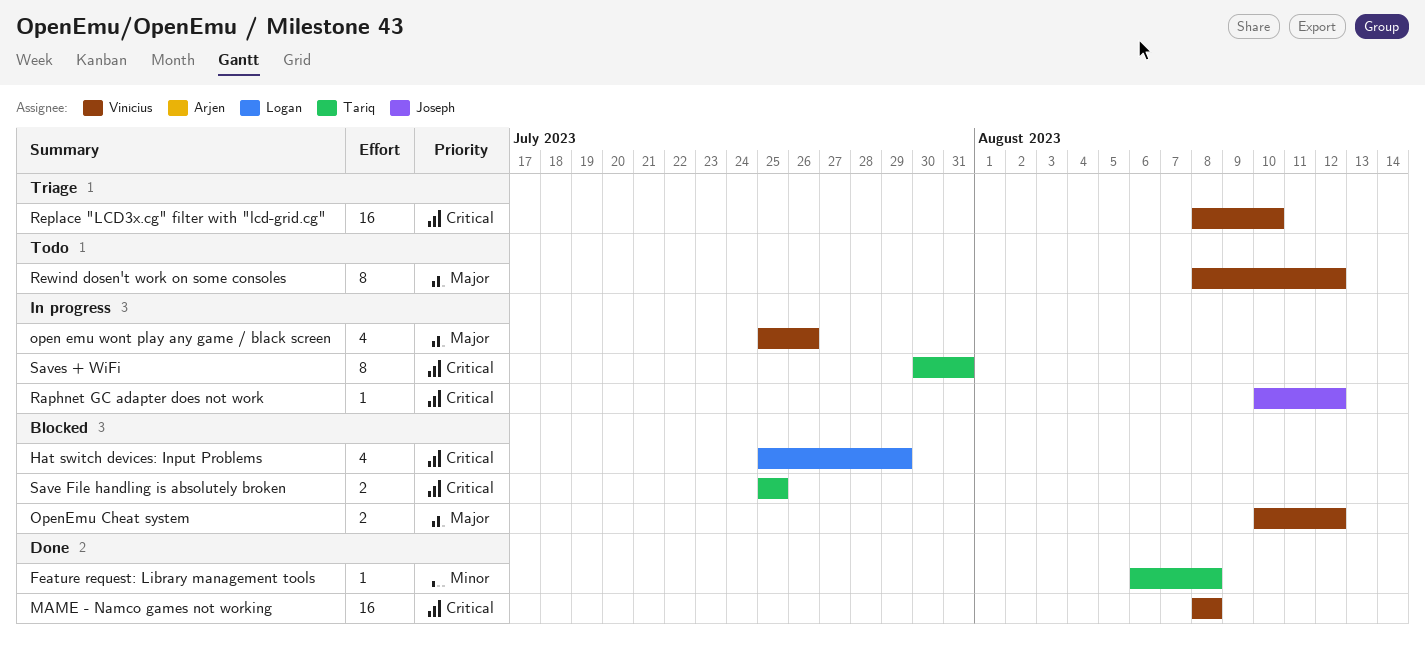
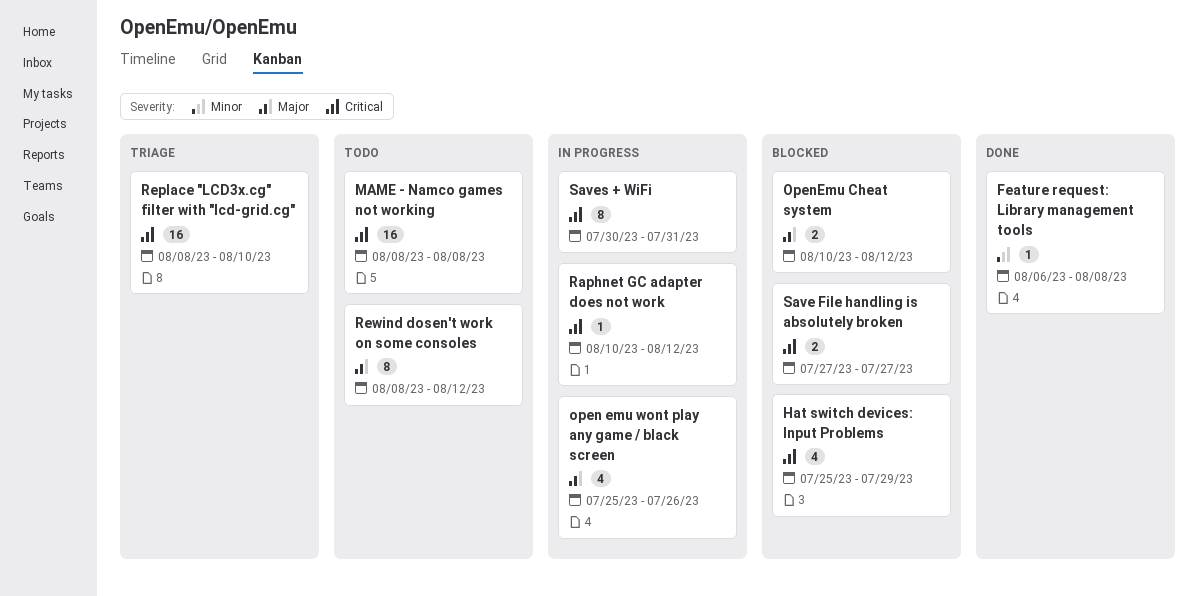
MAME - Namco games not working, status: Done -> Todo
Save File handling is absolutely broken, start: Jul 25 -> Jul 27
Save File handling is absolutely broken, due: Jul 25 -> Jul 27

